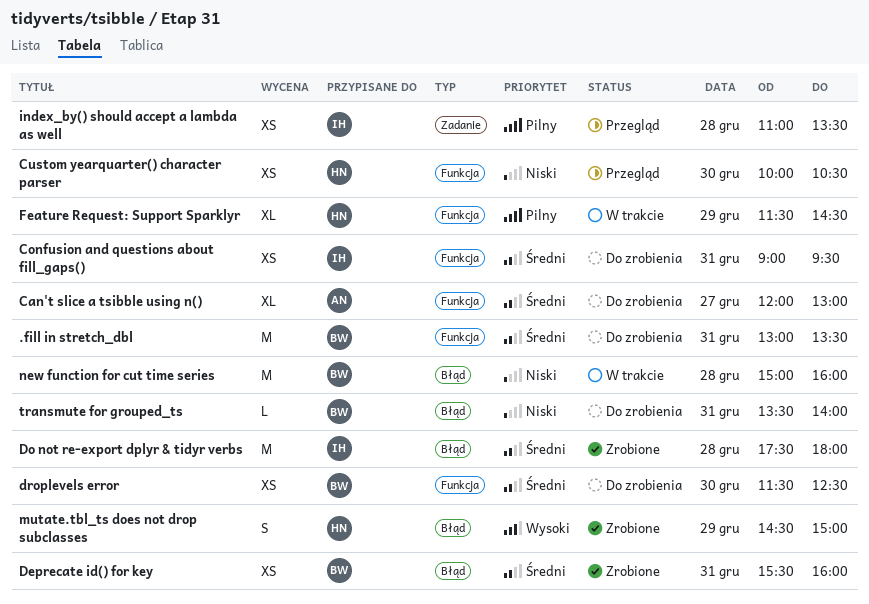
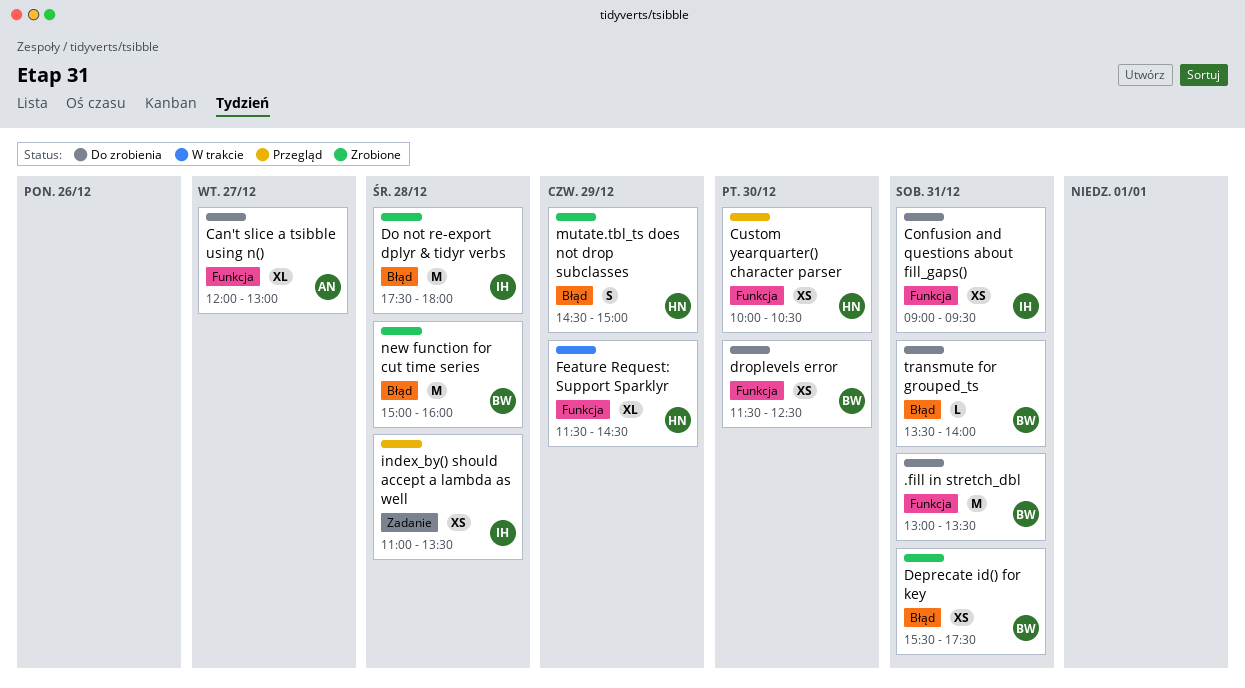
Deprecate id() for key, ends: 16:00 -> 17:30
new function for cut time series, status: W trakcie -> Zrobione

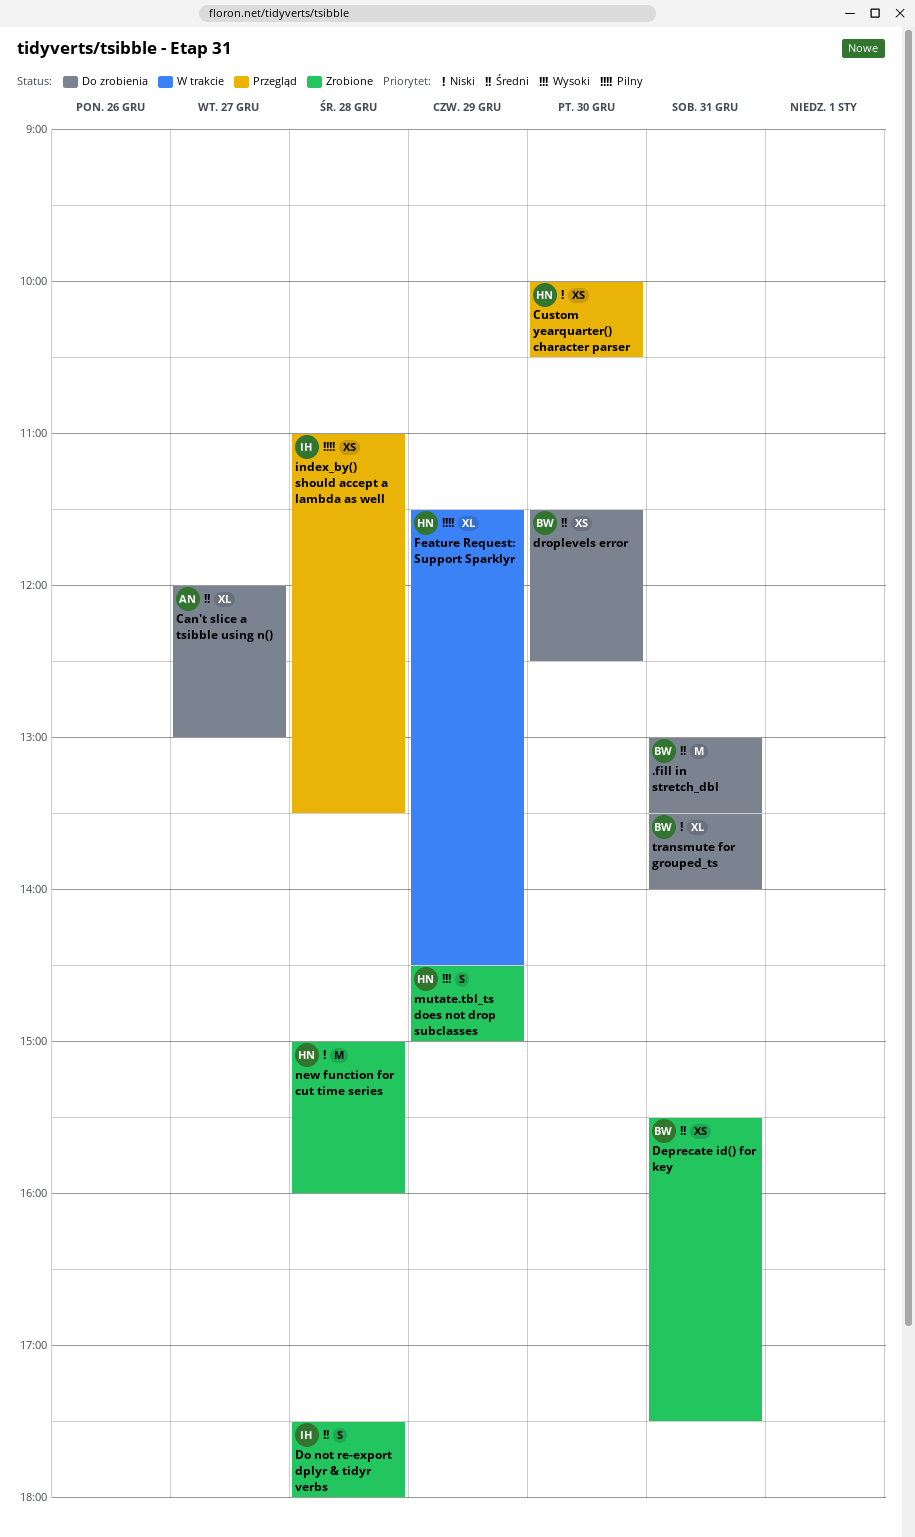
Confusion and questions about fill_gaps(): present -> none
Do not re-export dplyr & tidyr verbs, estimate: M -> S
new function for cut time series, owner: BW -> HN
transmute for grouped_ts, estimate: L -> XL

